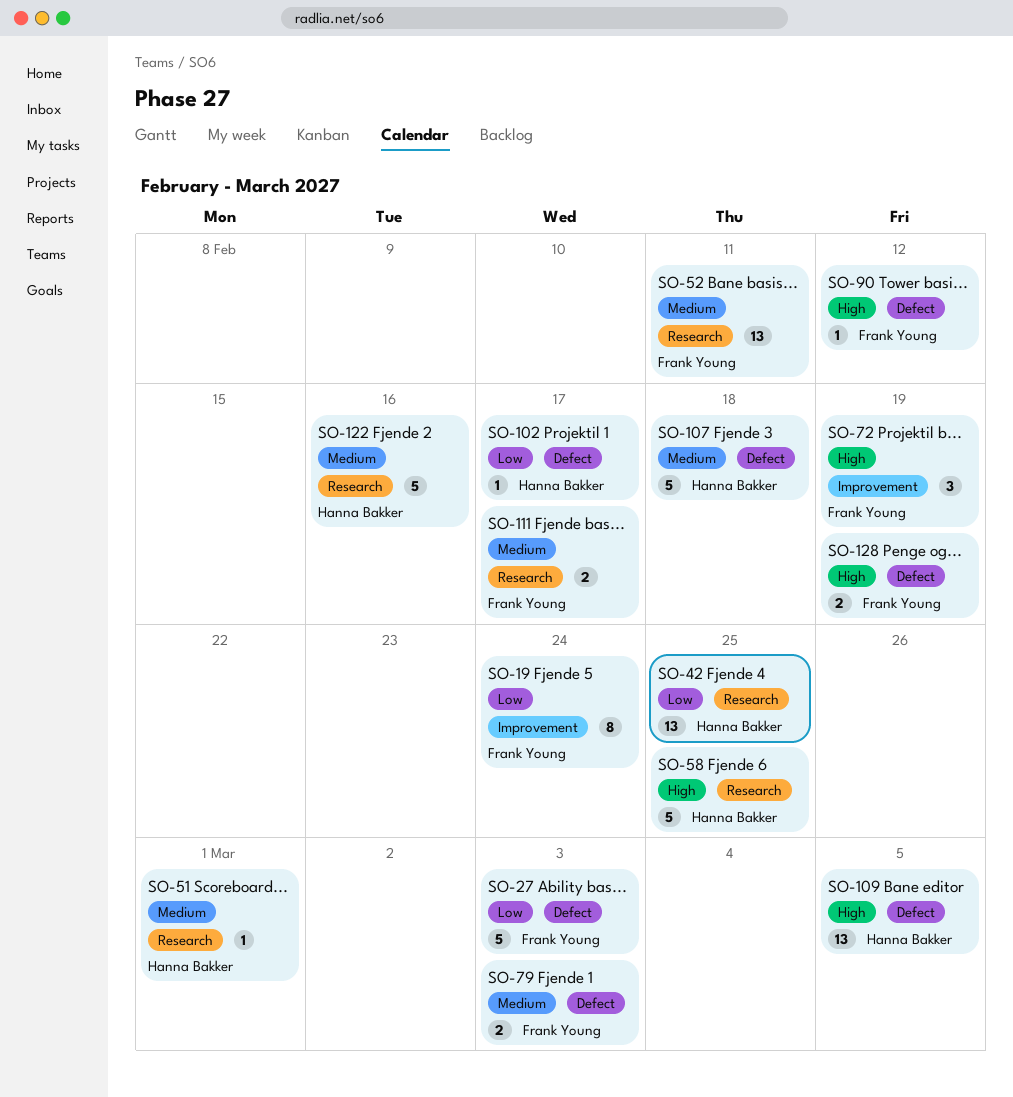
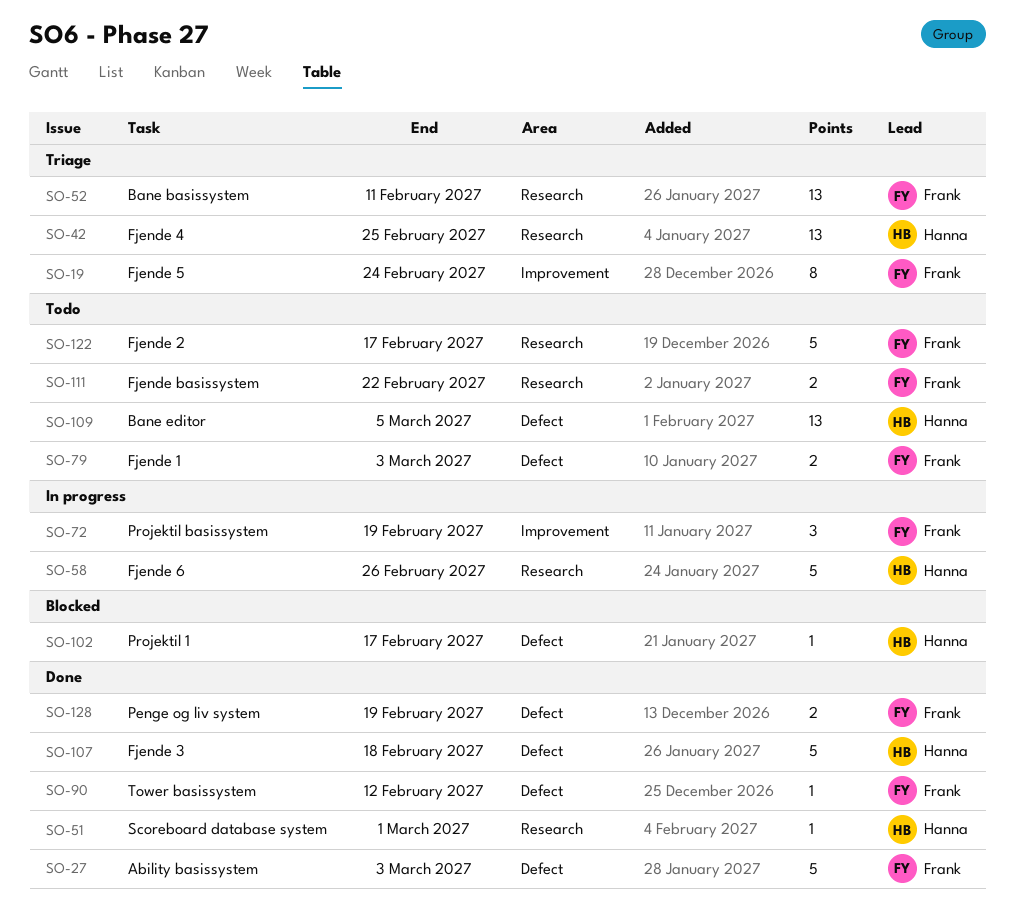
SO-58, due: Feb 25 -> Feb 26
SO-111, due: Feb 17 -> Feb 22
SO-122, owner: Hanna Bakker -> Frank Young
SO-122, due: Feb 16 -> Feb 17

